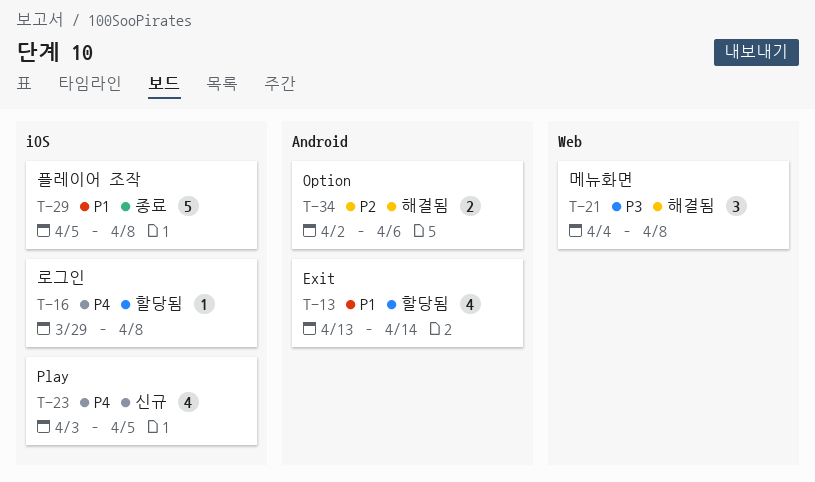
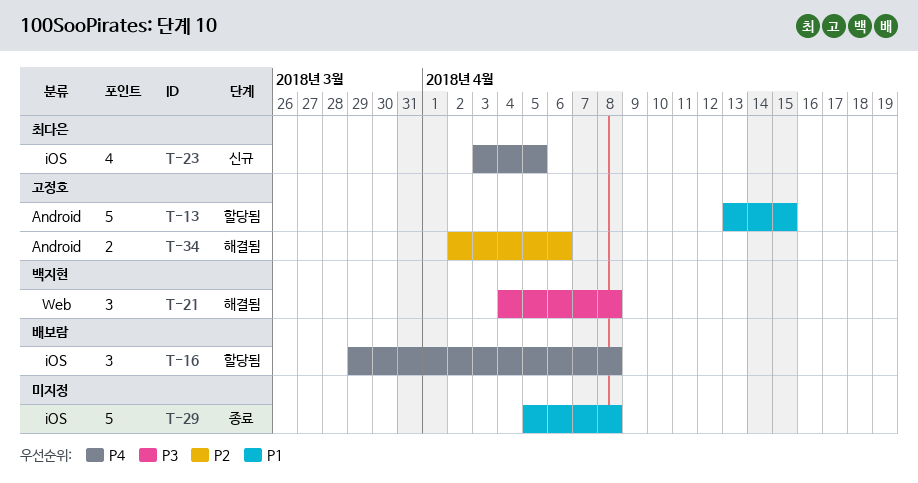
T-13, estimate: 4 -> 5
T-13, due: Apr 14 -> Apr 15
T-16, estimate: 1 -> 3

